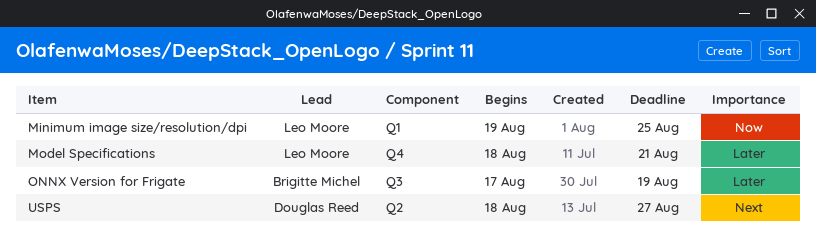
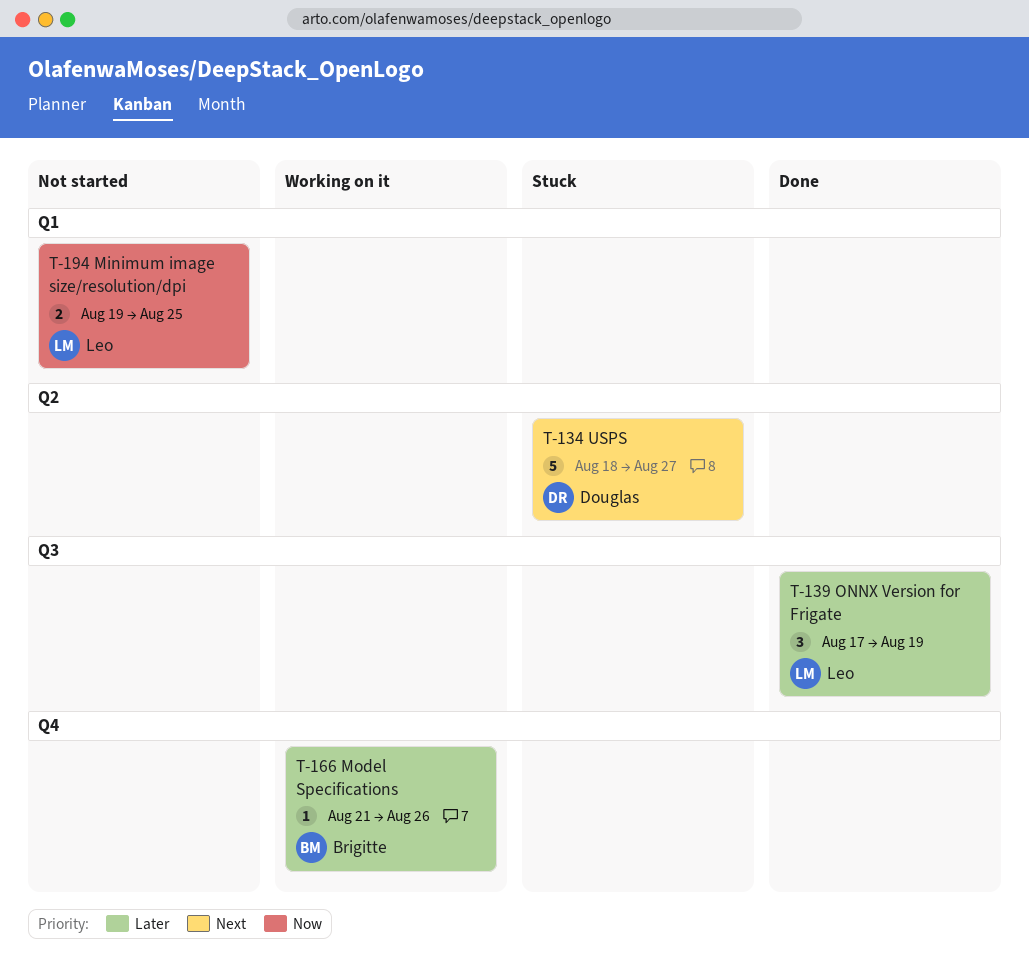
Model Specifications, owner: Leo Moore -> Brigitte Michel
Model Specifications, start: Aug 18 -> Aug 21
Model Specifications, due: Aug 21 -> Aug 26
ONNX Version for Frigate, owner: Brigitte Michel -> Leo Moore

